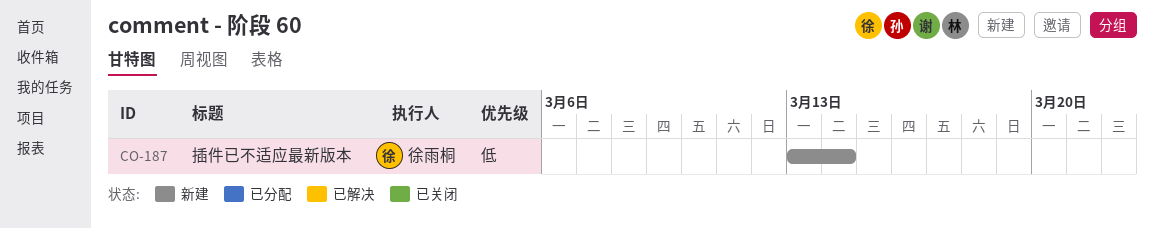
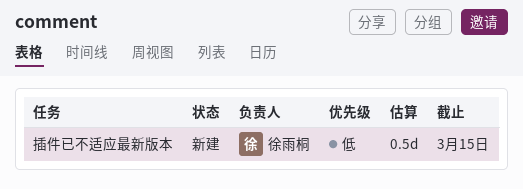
插件已不适应最新版本, due: Mar 14 -> Mar 15

